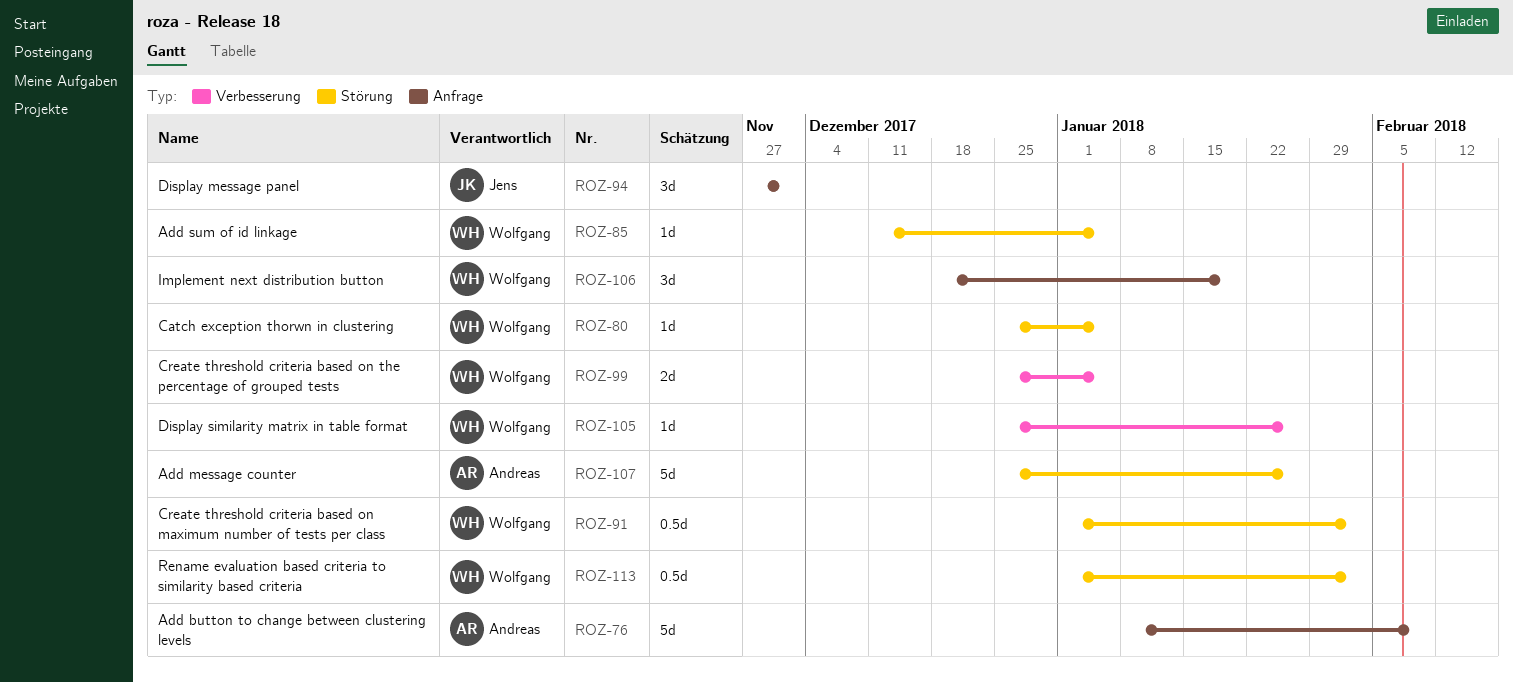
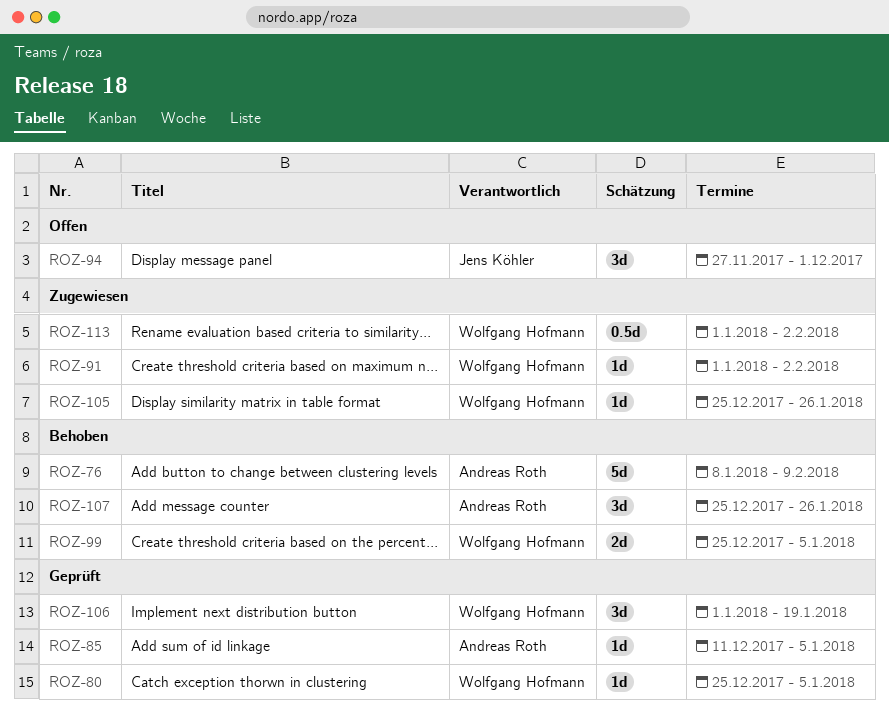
ROZ-85, owner: Wolfgang Hofmann -> Andreas Roth
ROZ-91, estimate: 0.5d -> 1d
ROZ-106, start: Dec 18 -> Jan 1
ROZ-107, estimate: 5d -> 3d

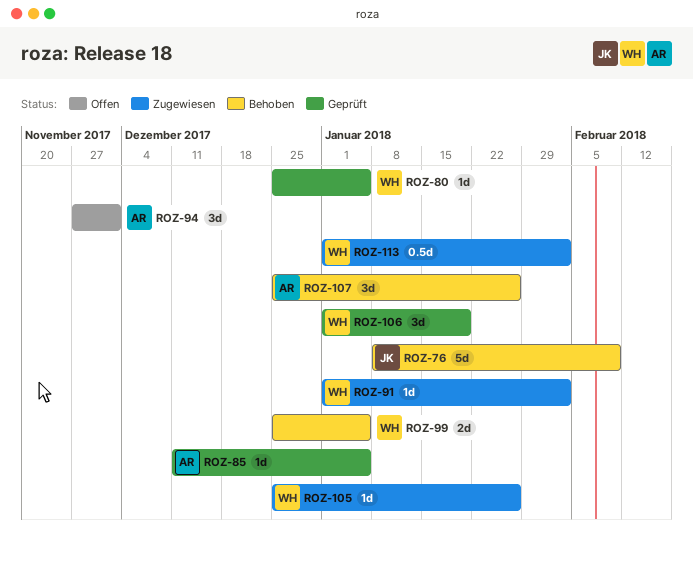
ROZ-76, owner: Andreas Roth -> Jens Köhler
ROZ-94, owner: Jens Köhler -> Andreas Roth

